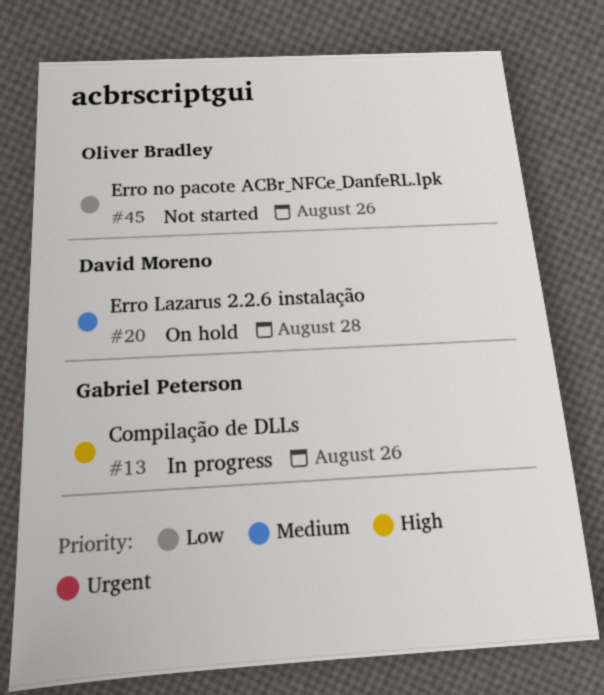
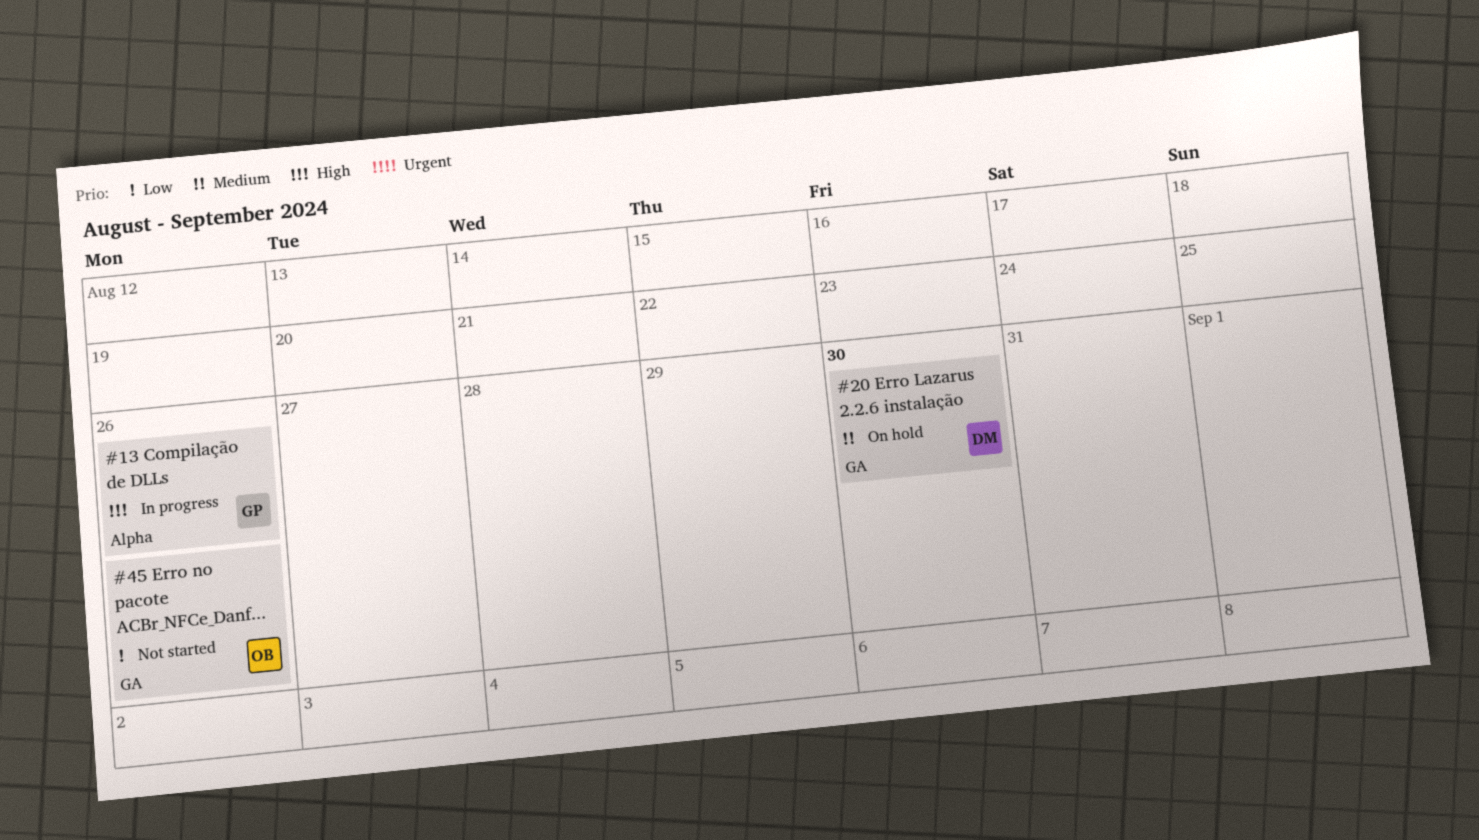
#20, due: Aug 28 -> Aug 30

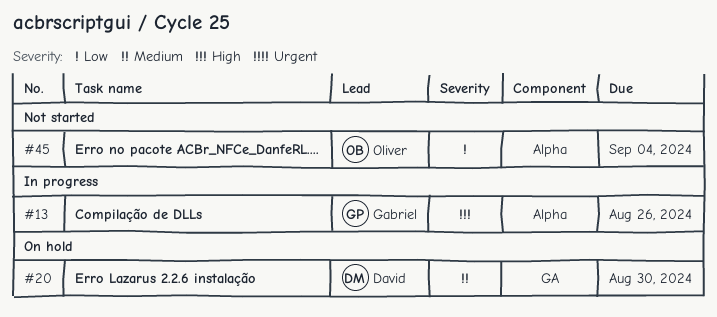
#45, label: GA -> Alpha
#45, due: Aug 26 -> Sep 4

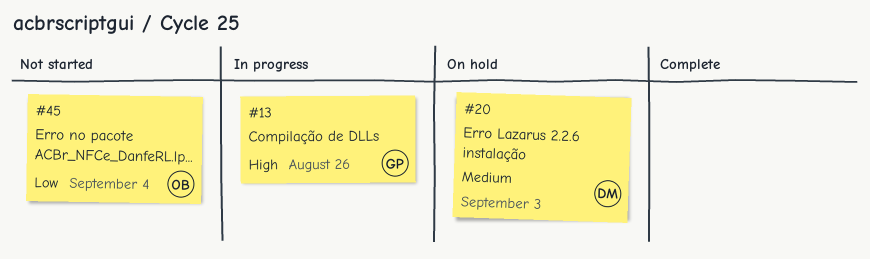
#20, due: Aug 30 -> Sep 3

